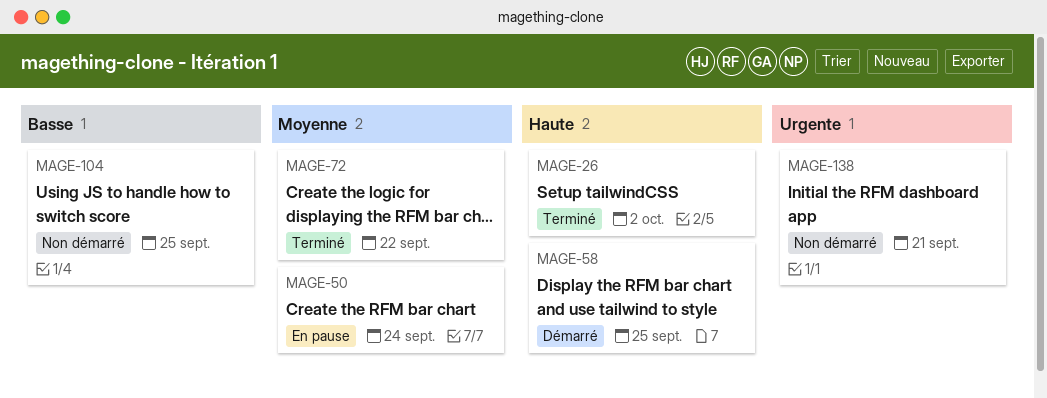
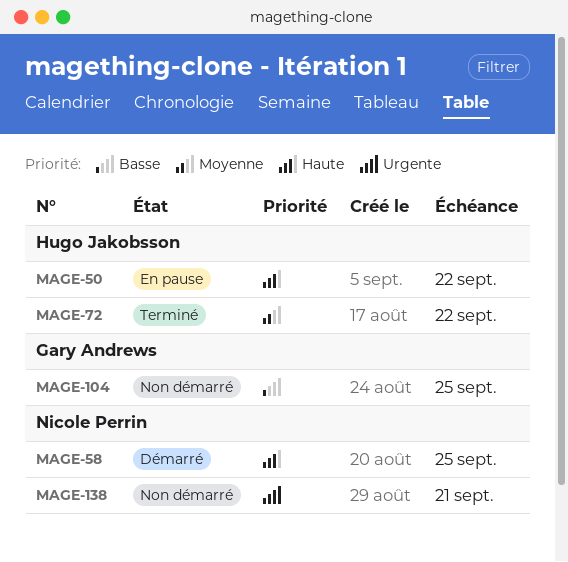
MAGE-26: present -> none
MAGE-50, priority: Moyenne -> Haute
MAGE-50, due: Sep 24 -> Sep 22

